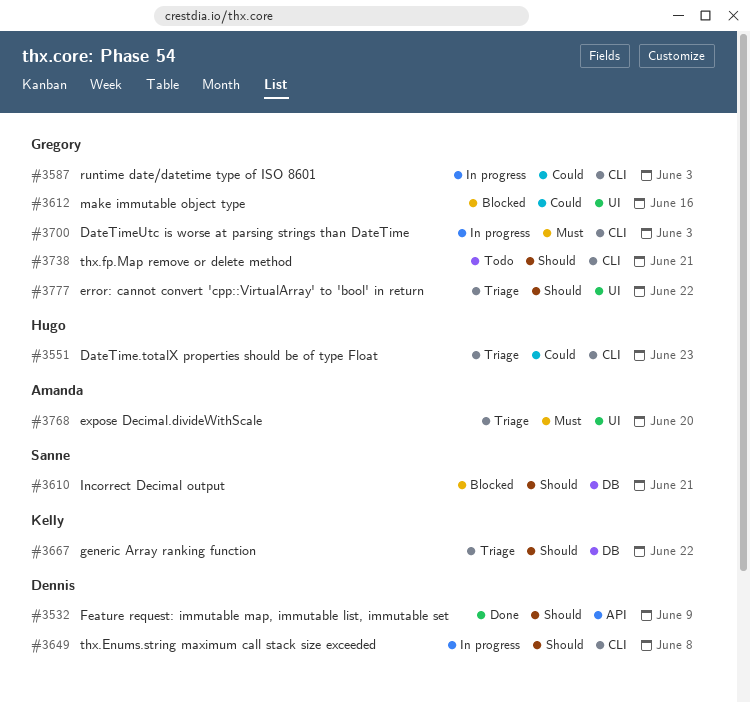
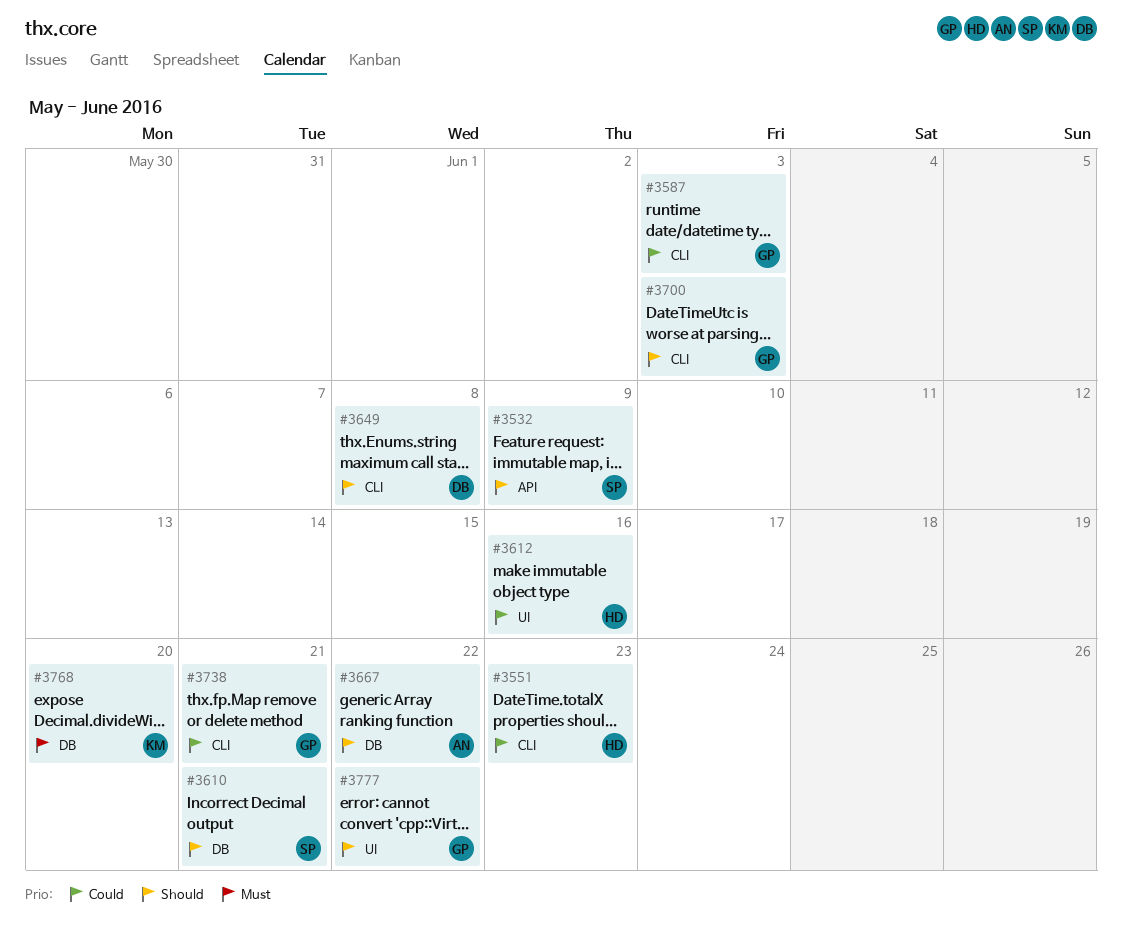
#3532, owner: Dennis -> Sanne
#3612, owner: Gregory -> Hugo
#3667, owner: Kelly -> Amanda
#3700, priority: Must -> Should
#3738, priority: Should -> Could
#3768, owner: Amanda -> Kelly
#3768, label: UI -> DB

